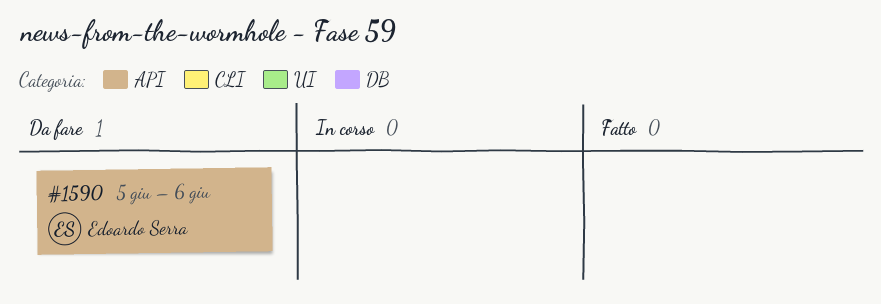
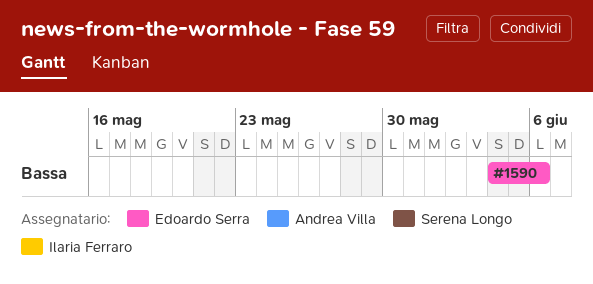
#1590, start: Jun 5 -> Jun 4

